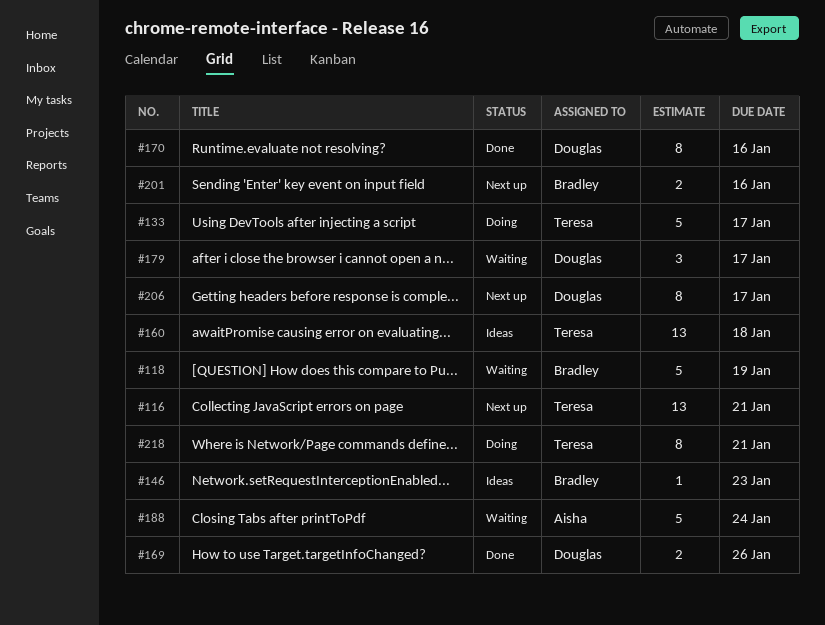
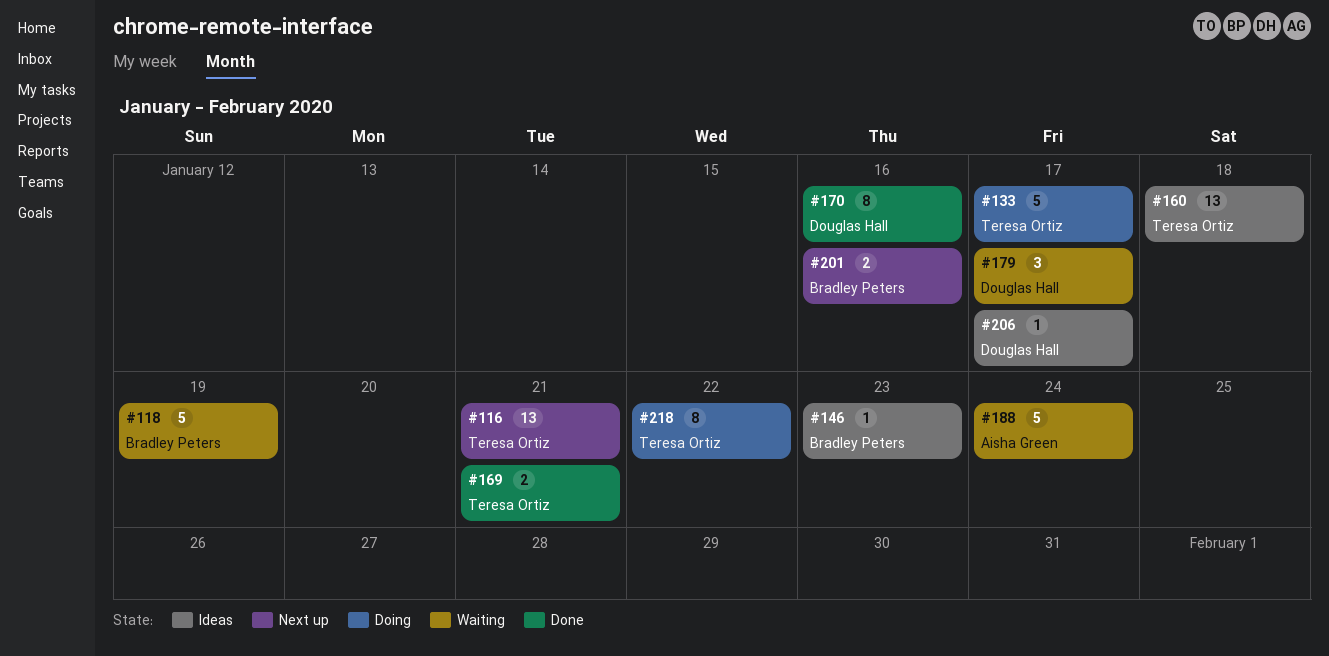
#169, owner: Douglas Hall -> Teresa Ortiz
#169, due: Jan 26 -> Jan 21
#206, status: Next up -> Ideas
#206, estimate: 8 -> 1
#218, due: Jan 21 -> Jan 22

